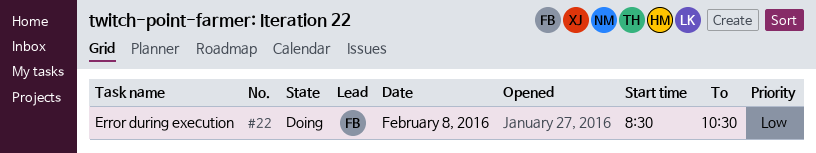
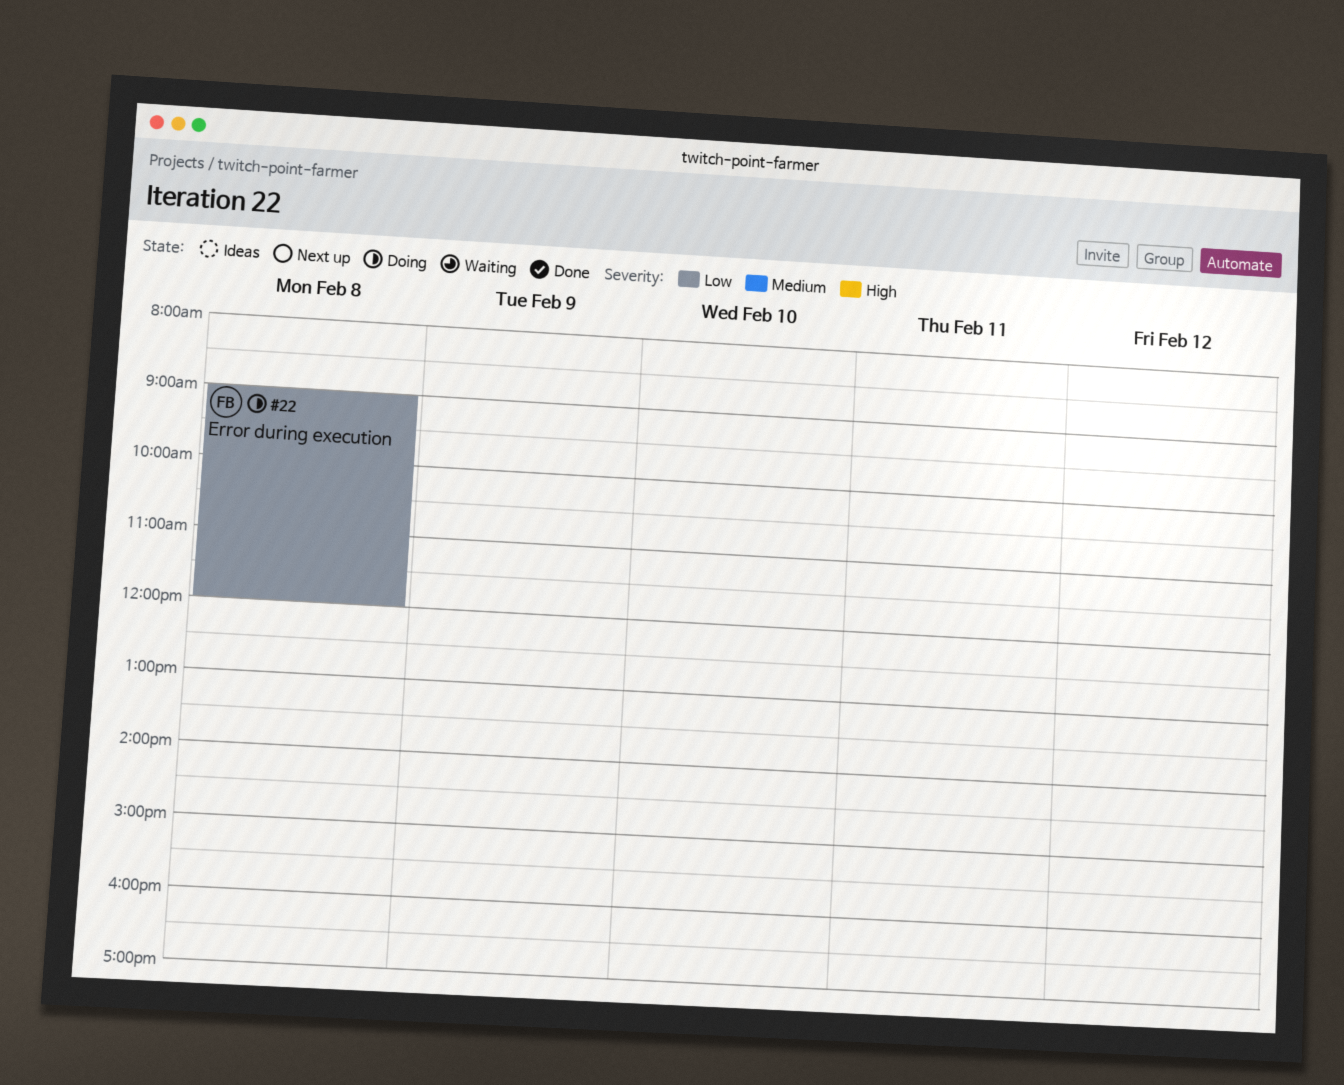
#22, begins: 08:30 -> 09:00
#22, ends: 10:30 -> 12:00

